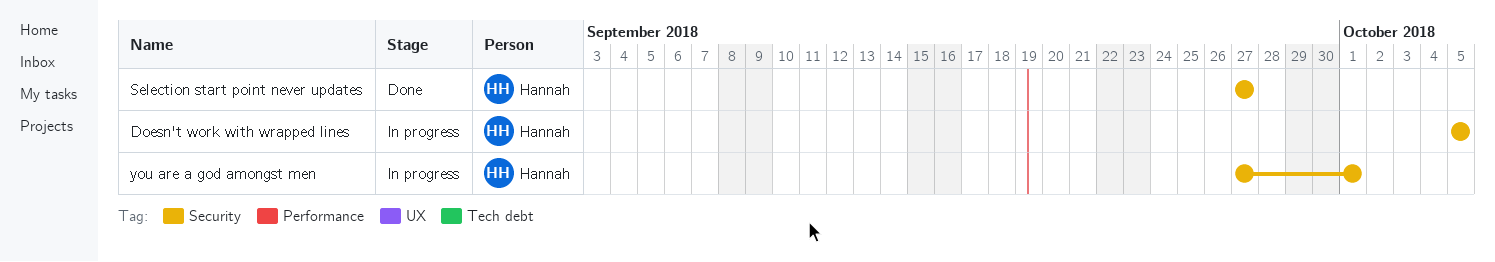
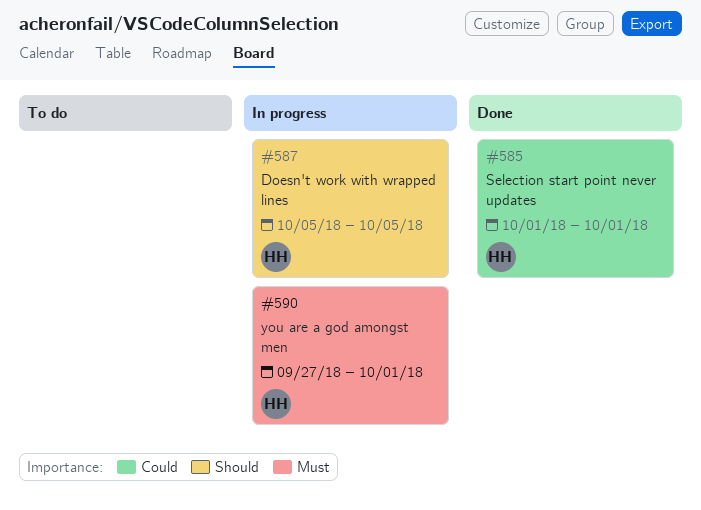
Selection start point never updates, start: Sep 27 -> Oct 1
Selection start point never updates, due: Sep 27 -> Oct 1

